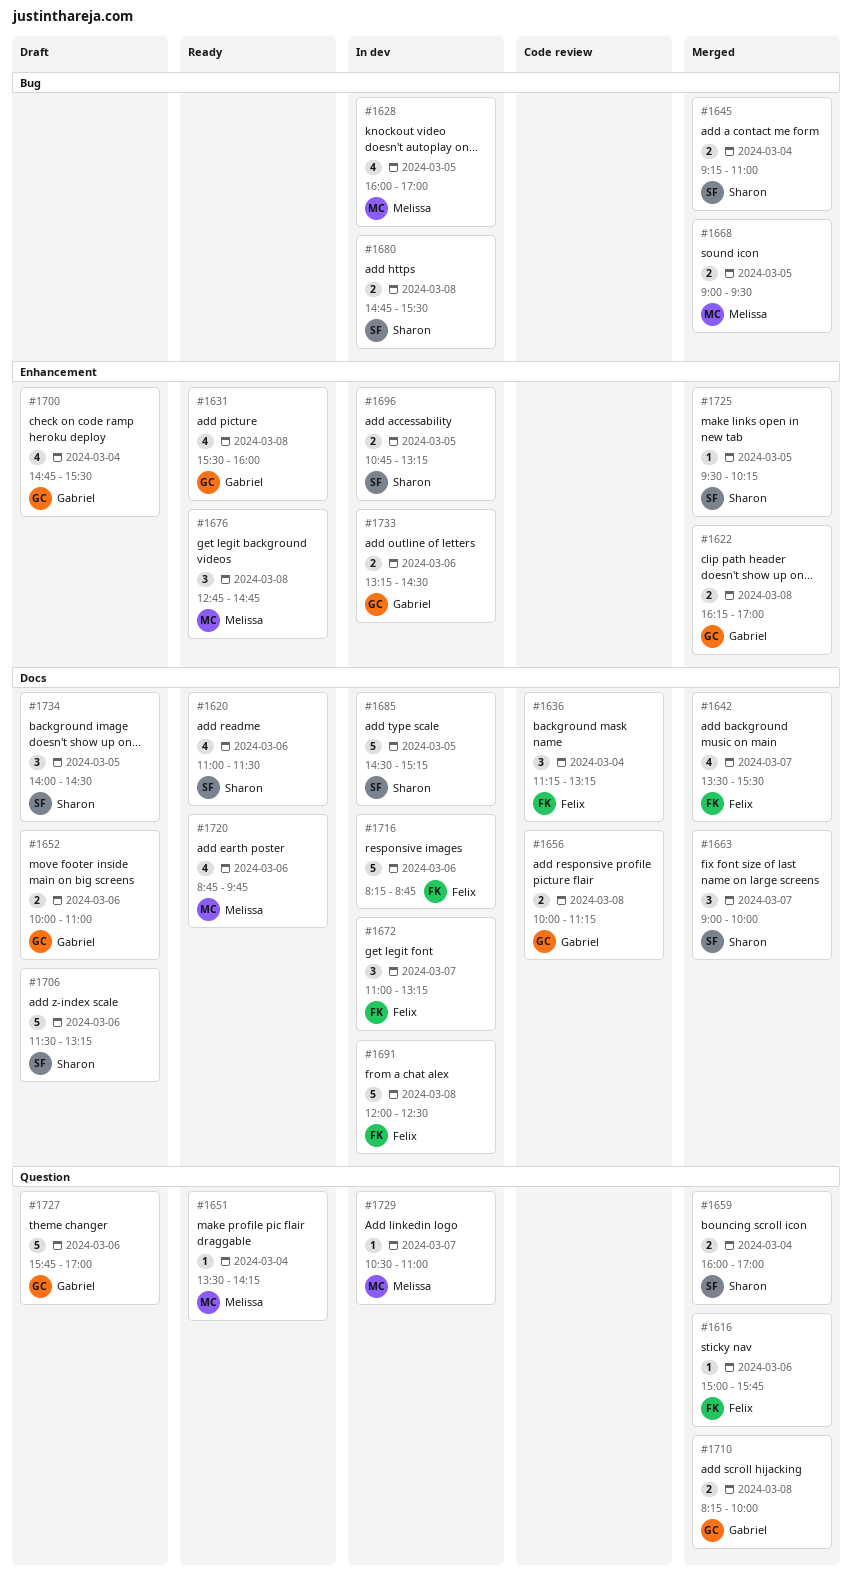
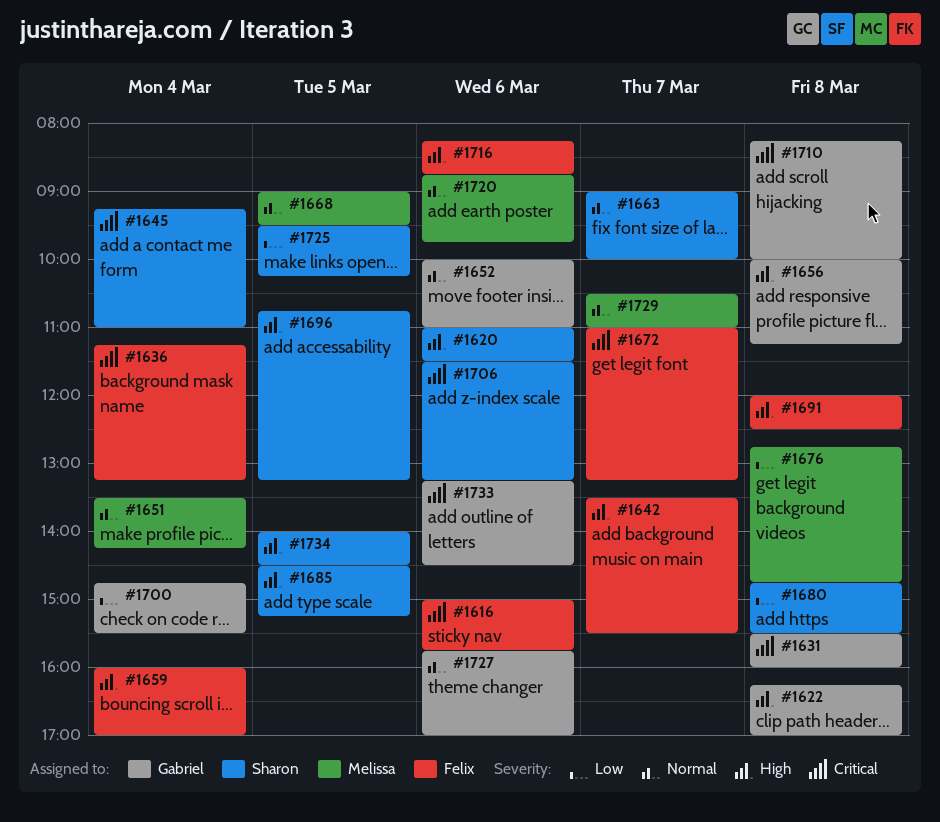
#1628: present -> none
#1659, owner: Sharon -> Felix

